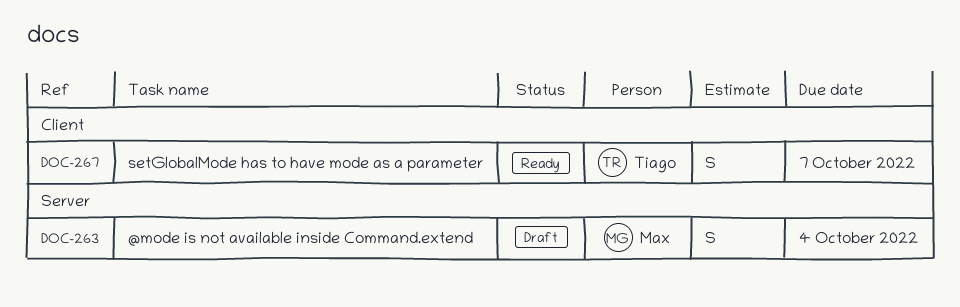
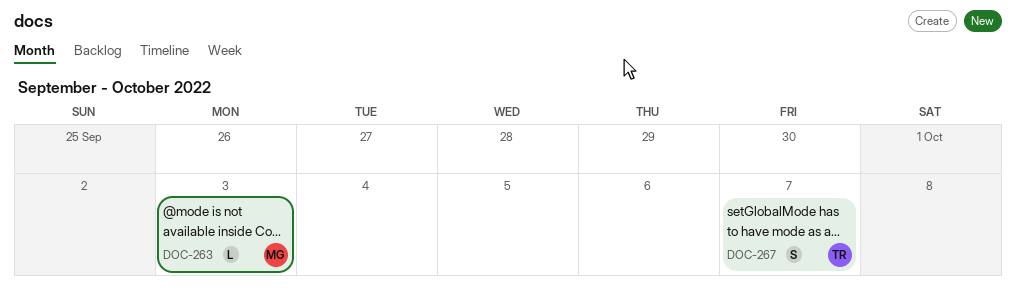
DOC-263, estimate: S -> L
DOC-263, due: Oct 4 -> Oct 3

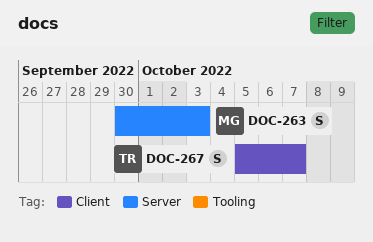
DOC-263, estimate: L -> S

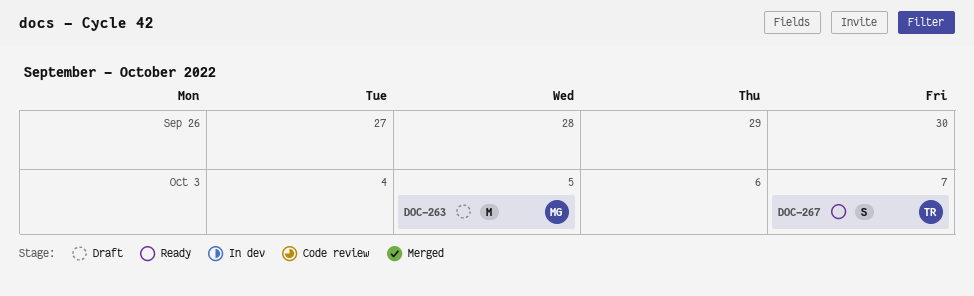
DOC-263, estimate: S -> M
DOC-263, due: Oct 3 -> Oct 5

